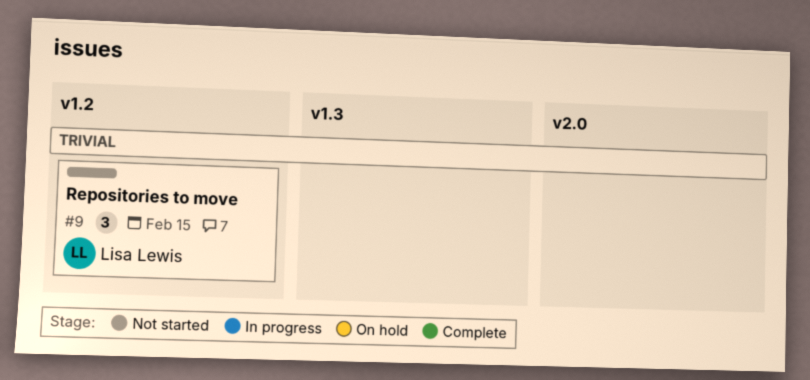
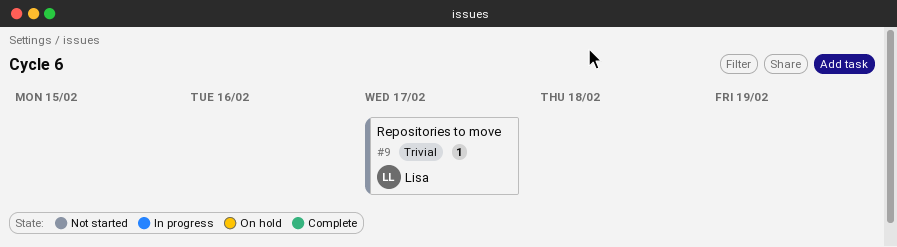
#9, estimate: 3 -> 1
#9, due: Feb 15 -> Feb 17

